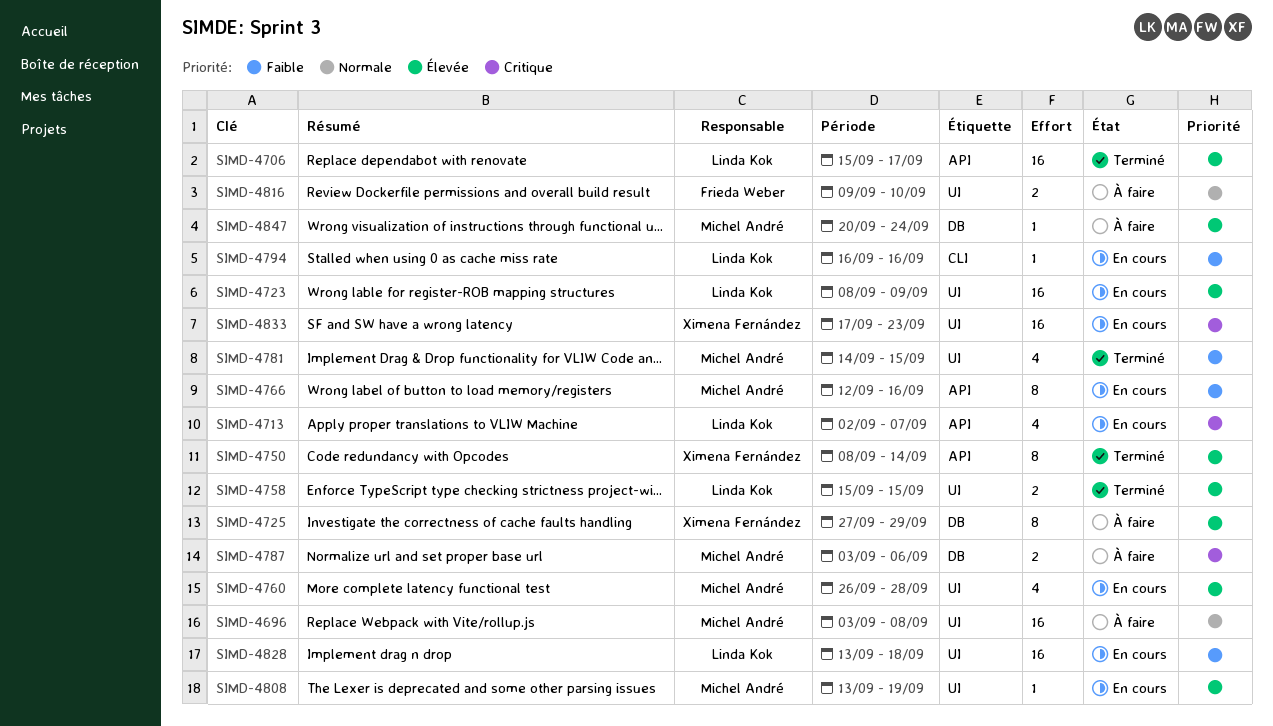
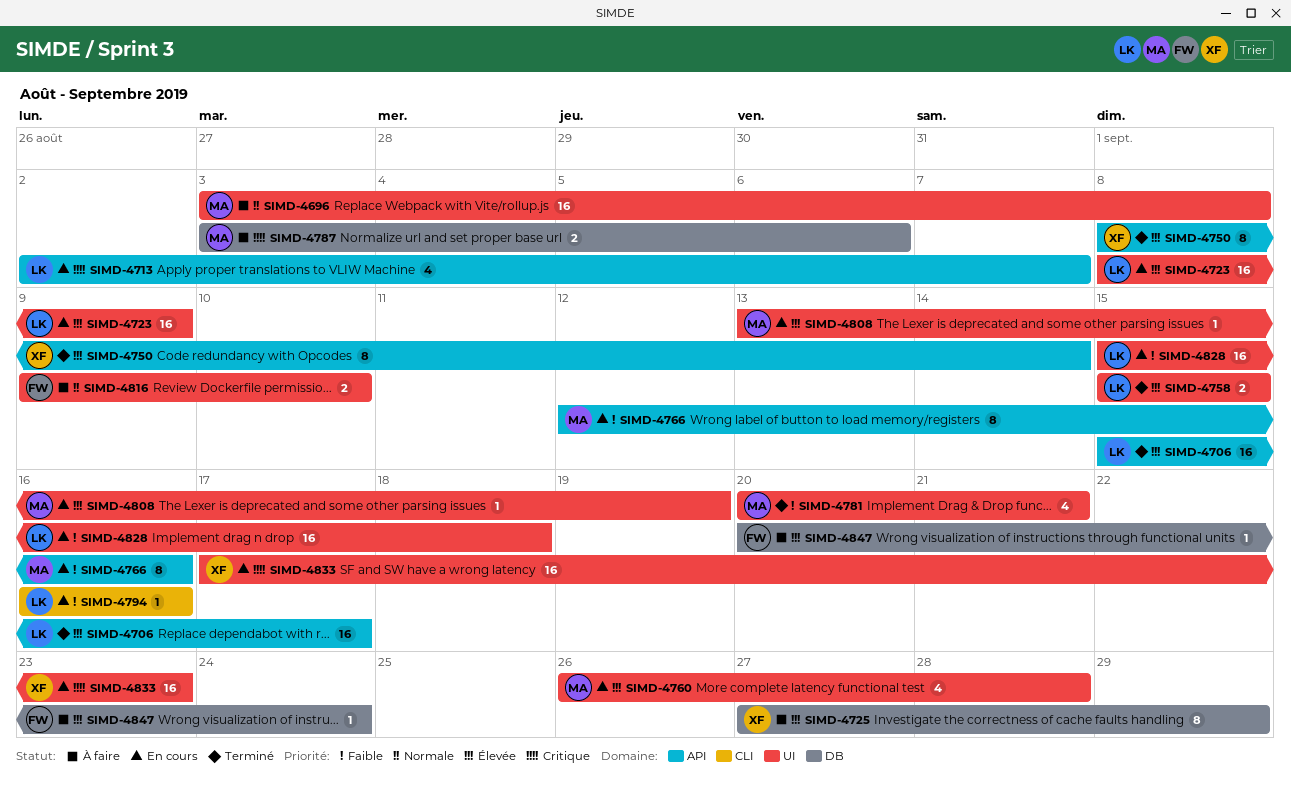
SIMD-4781, start: Sep 14 -> Sep 20
SIMD-4781, due: Sep 15 -> Sep 21
SIMD-4828, start: Sep 13 -> Sep 15
SIMD-4847, owner: Michel André -> Frieda Weber

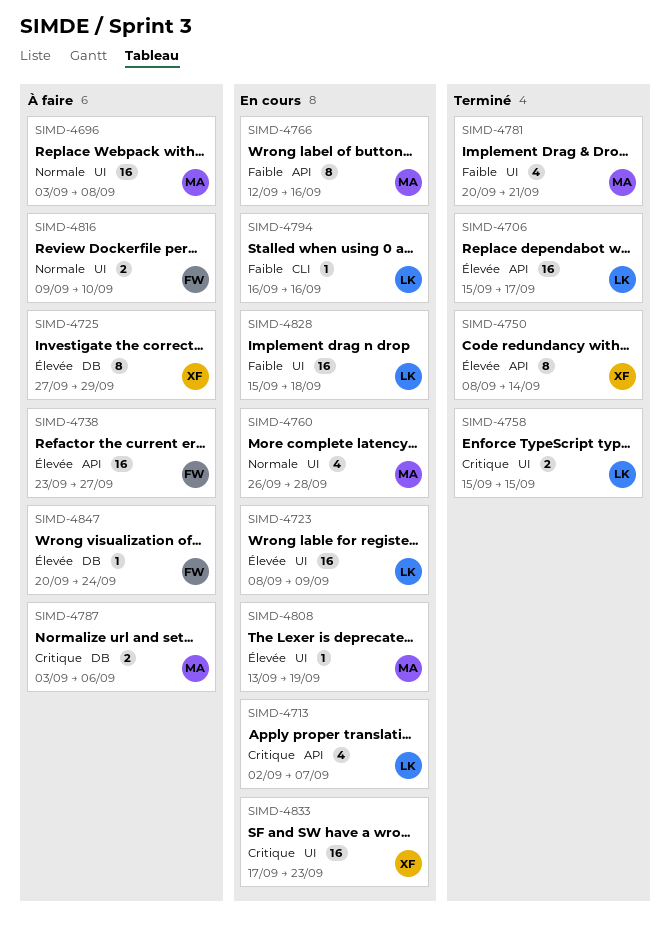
SIMD-4738: none -> present
SIMD-4758, priority: Élevée -> Critique
SIMD-4760, priority: Élevée -> Normale

